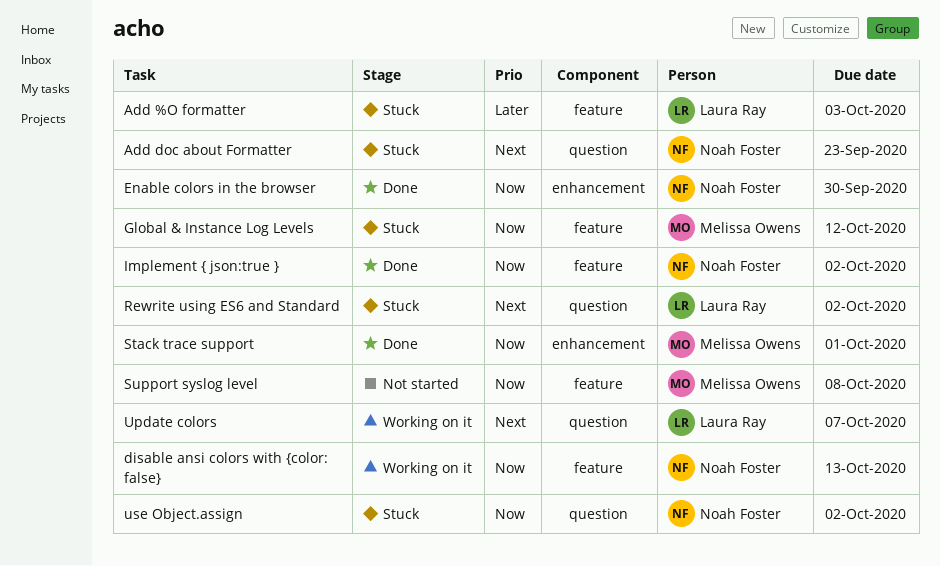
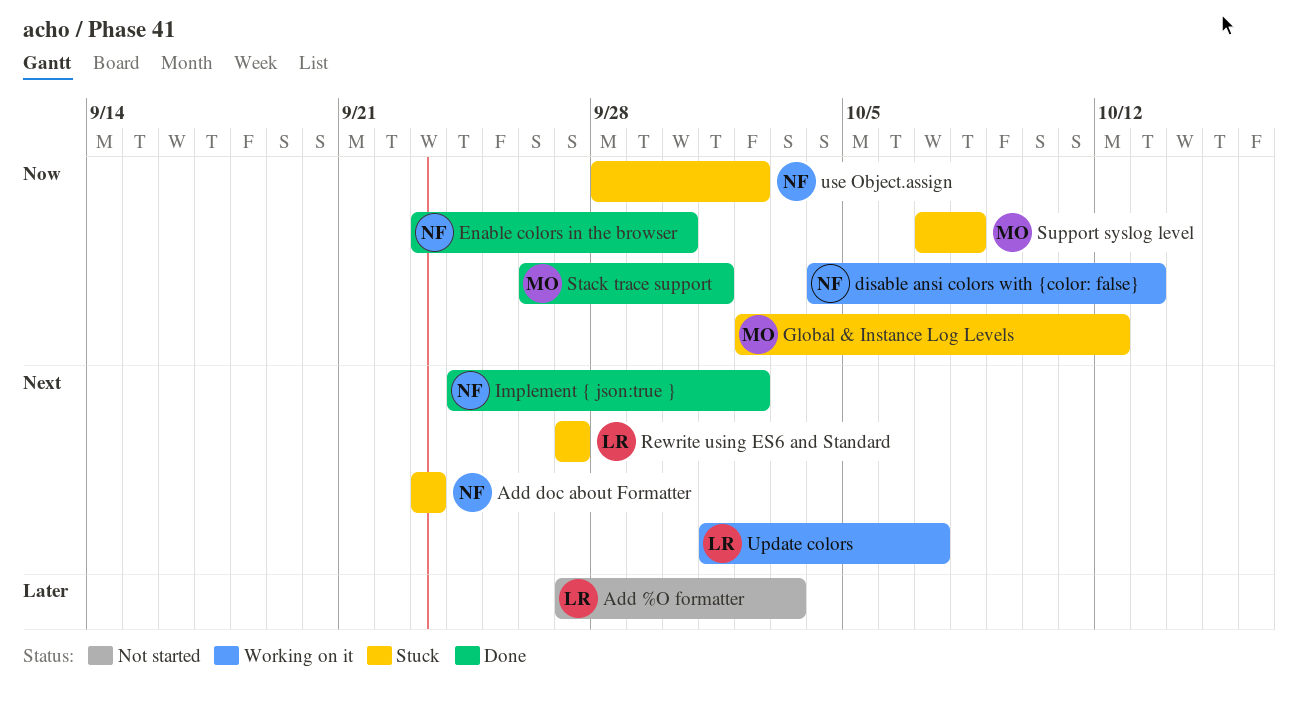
Add %O formatter, status: Stuck -> Not started
Implement { json:true }, priority: Now -> Next
Rewrite using ES6 and Standard, due: Oct 2 -> Sep 27
Support syslog level, status: Not started -> Stuck

